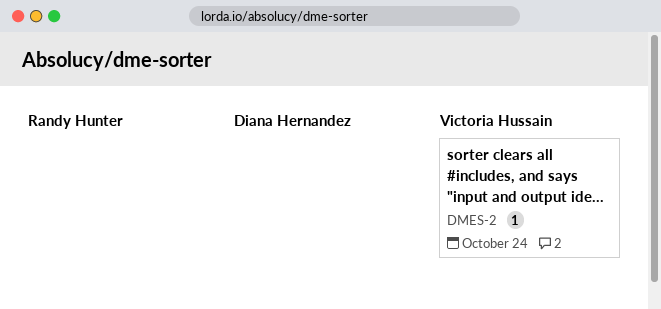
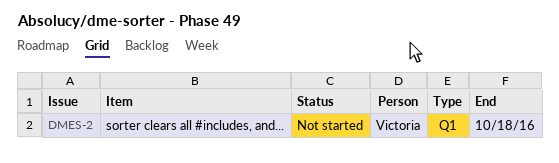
DMES-2, due: Oct 24 -> Oct 18

